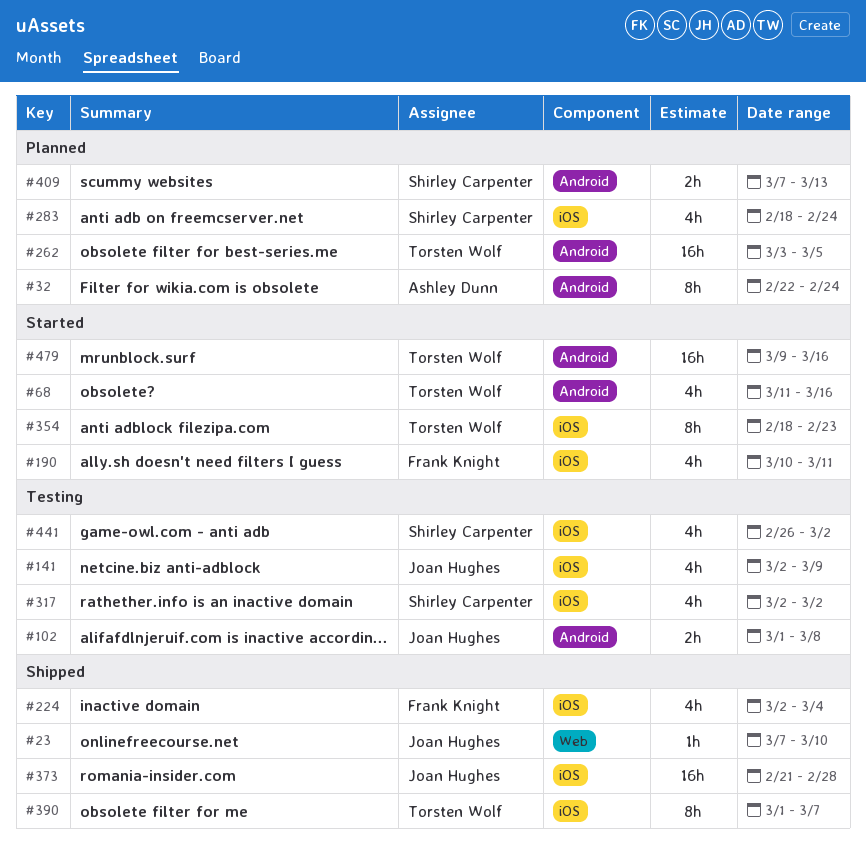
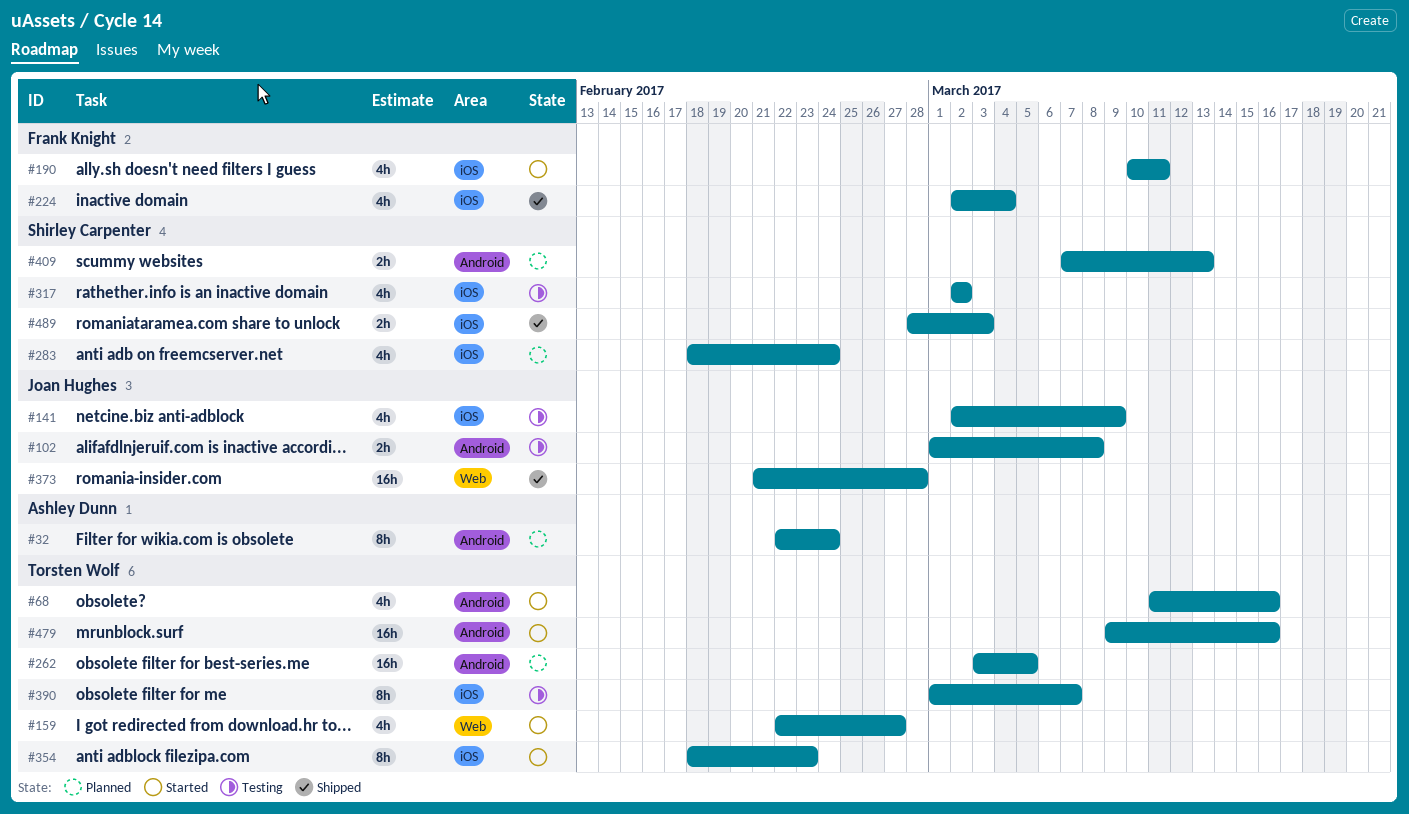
#23: present -> none
#159: none -> present
#373, label: iOS -> Web
#390, status: Shipped -> Testing
#441: present -> none
#489: none -> present

